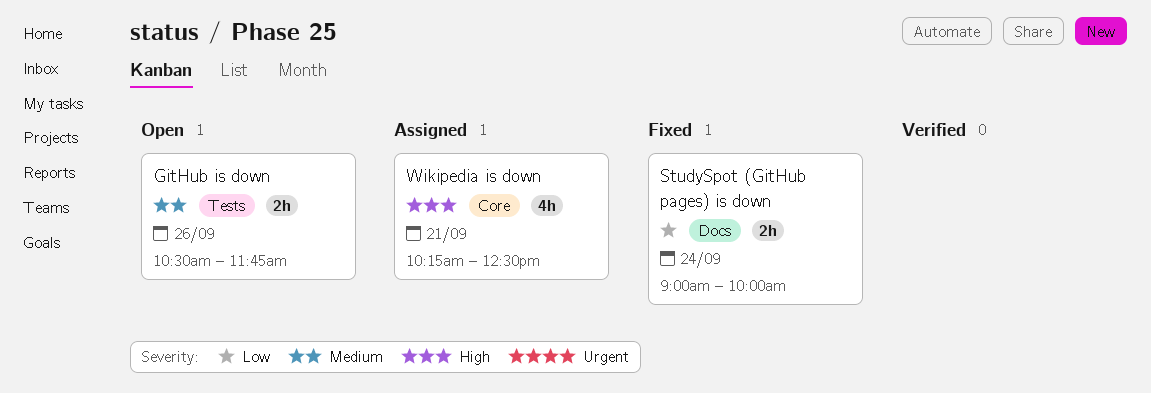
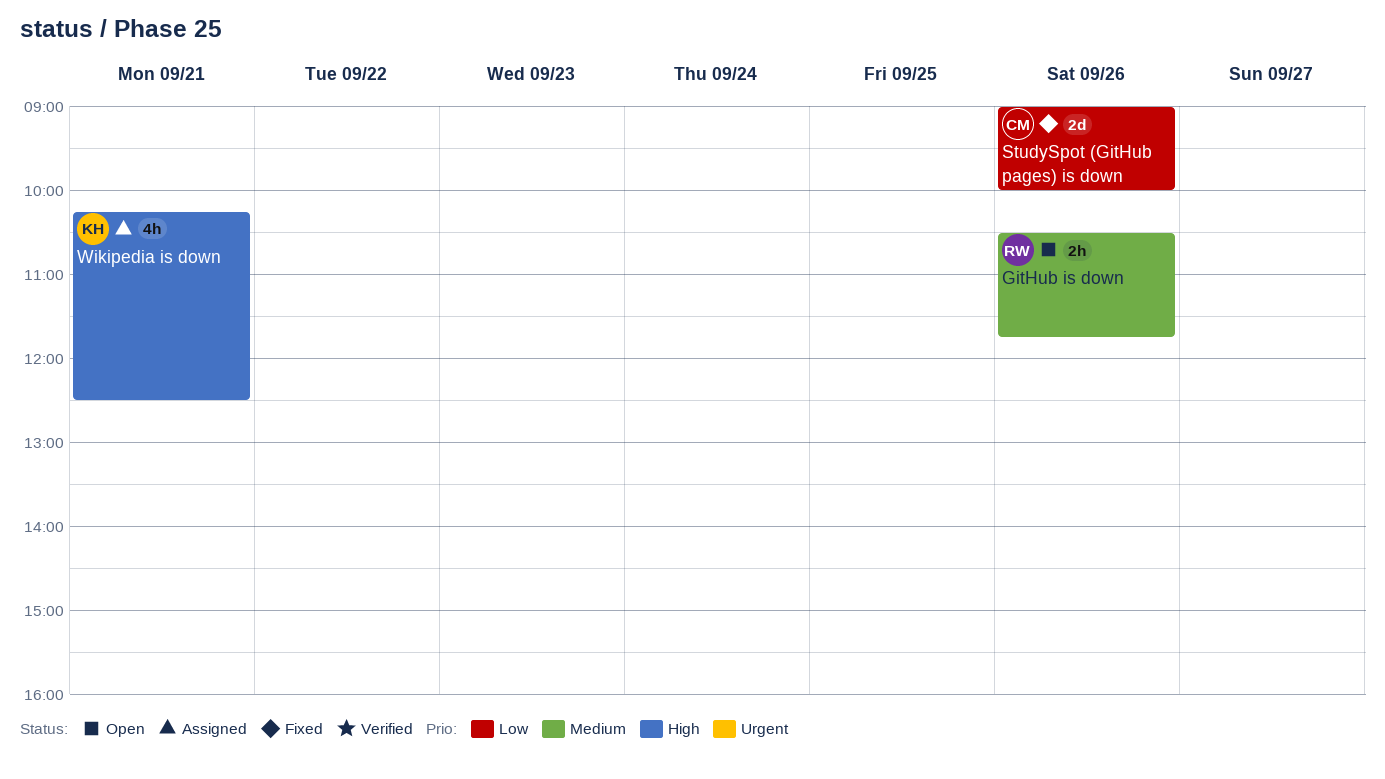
StudySpot (GitHub pages) is down, estimate: 2h -> 2d
StudySpot (GitHub pages) is down, day: Sep 24 -> Sep 26

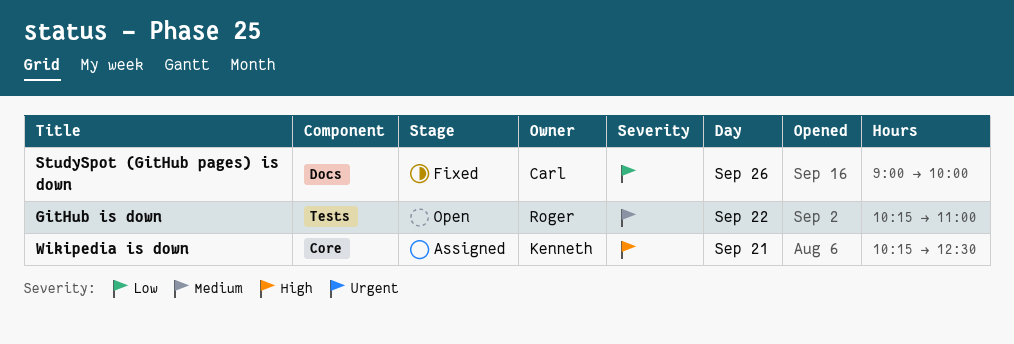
GitHub is down, day: Sep 26 -> Sep 22
GitHub is down, begins: 10:30 -> 10:15
GitHub is down, ends: 11:45 -> 11:00

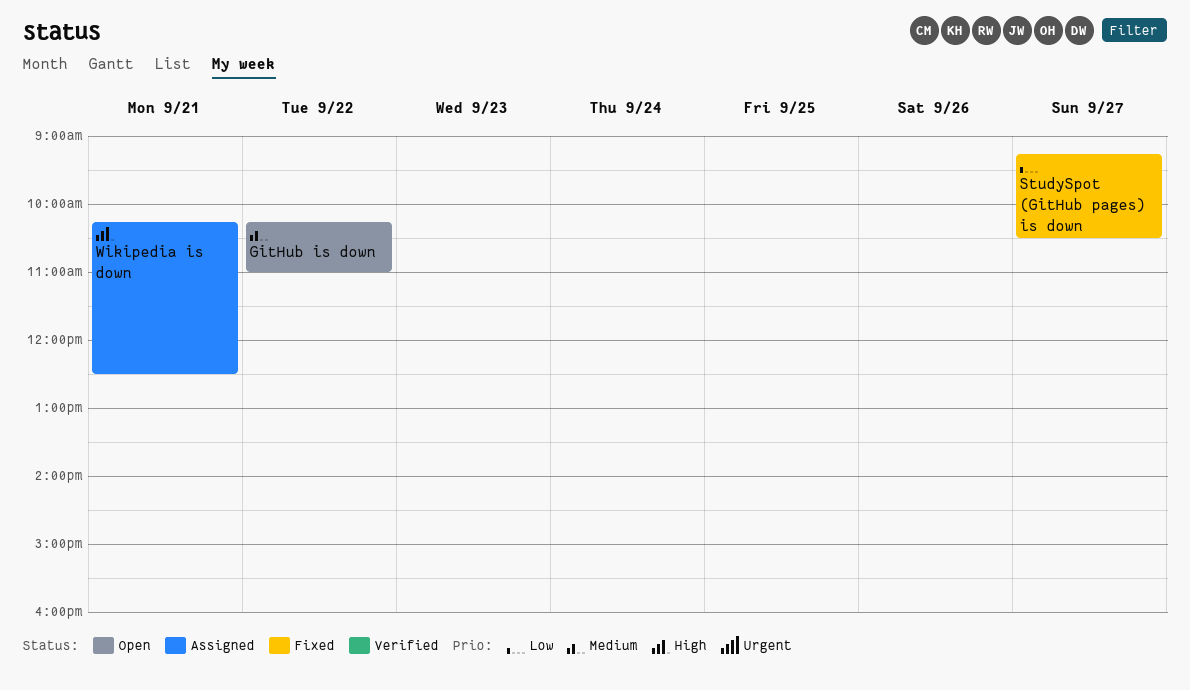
StudySpot (GitHub pages) is down, day: Sep 26 -> Sep 27
StudySpot (GitHub pages) is down, begins: 09:00 -> 09:15
StudySpot (GitHub pages) is down, ends: 10:00 -> 10:30

